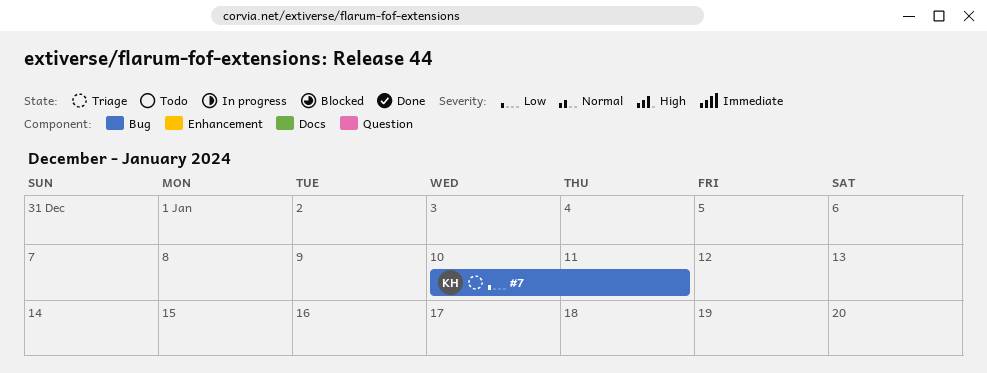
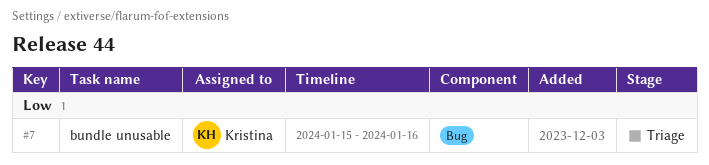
#7, start: Jan 10 -> Jan 15
#7, due: Jan 11 -> Jan 16

